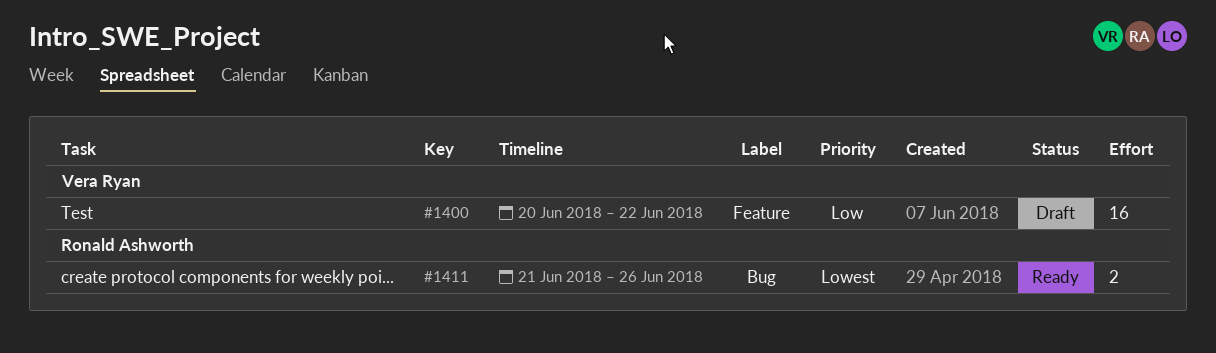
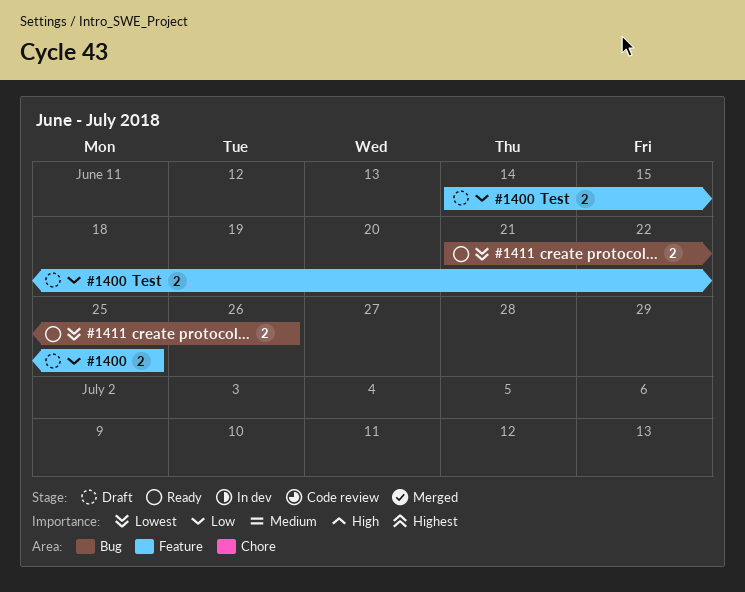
#1400, estimate: 16 -> 2
#1400, start: Jun 20 -> Jun 14
#1400, due: Jun 22 -> Jun 25

